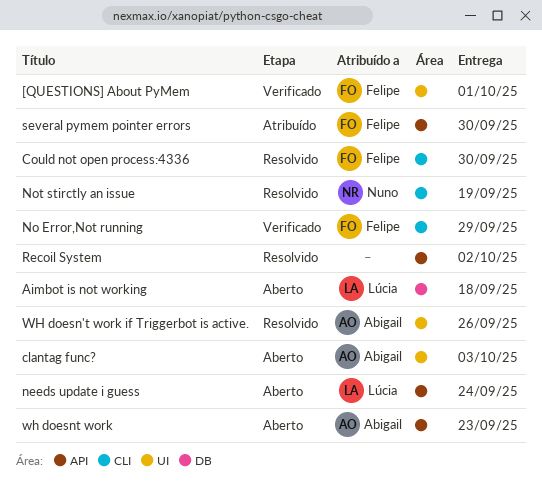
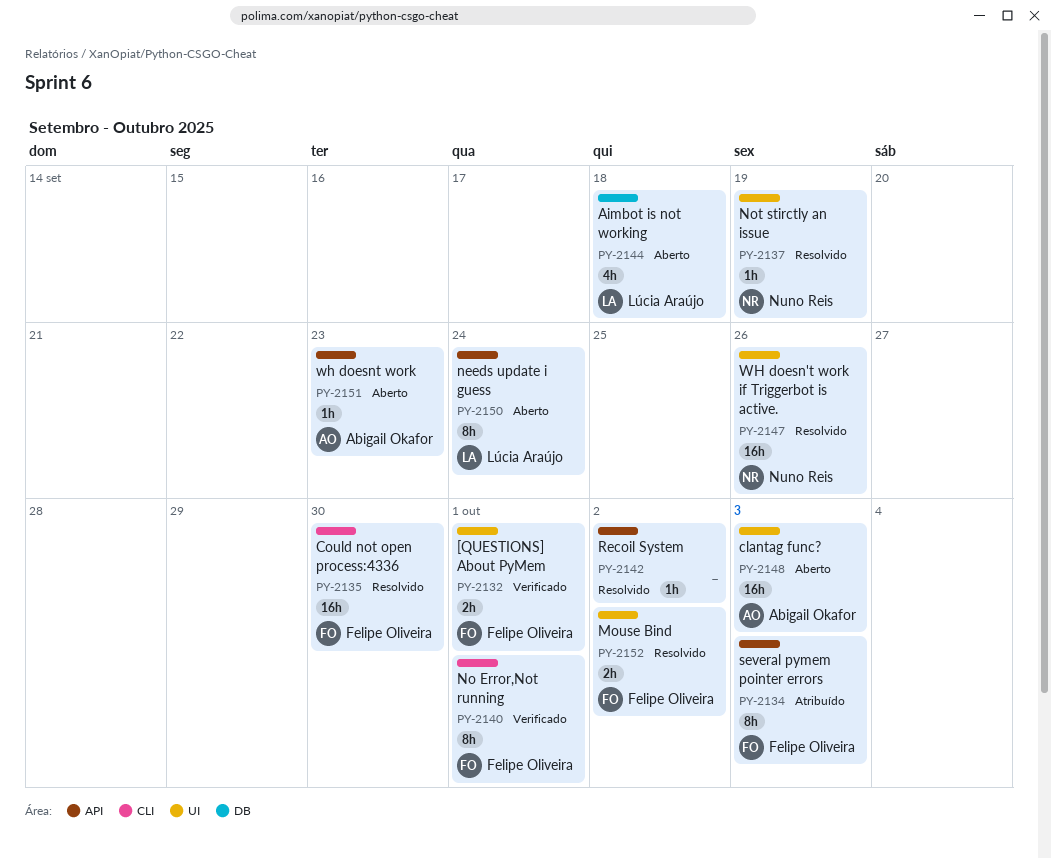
Mouse Bind: none -> present
No Error,Not running, due: Sep 29 -> Oct 1
Not stirctly an issue, label: CLI -> UI
several pymem pointer errors, due: Sep 30 -> Oct 3
WH doesn't work if Triggerbot is active., owner: Abigail Okafor -> Nuno Reis

